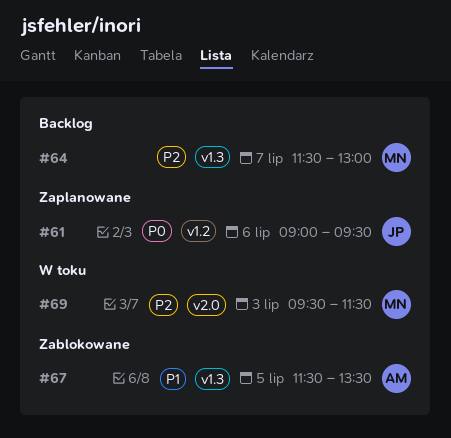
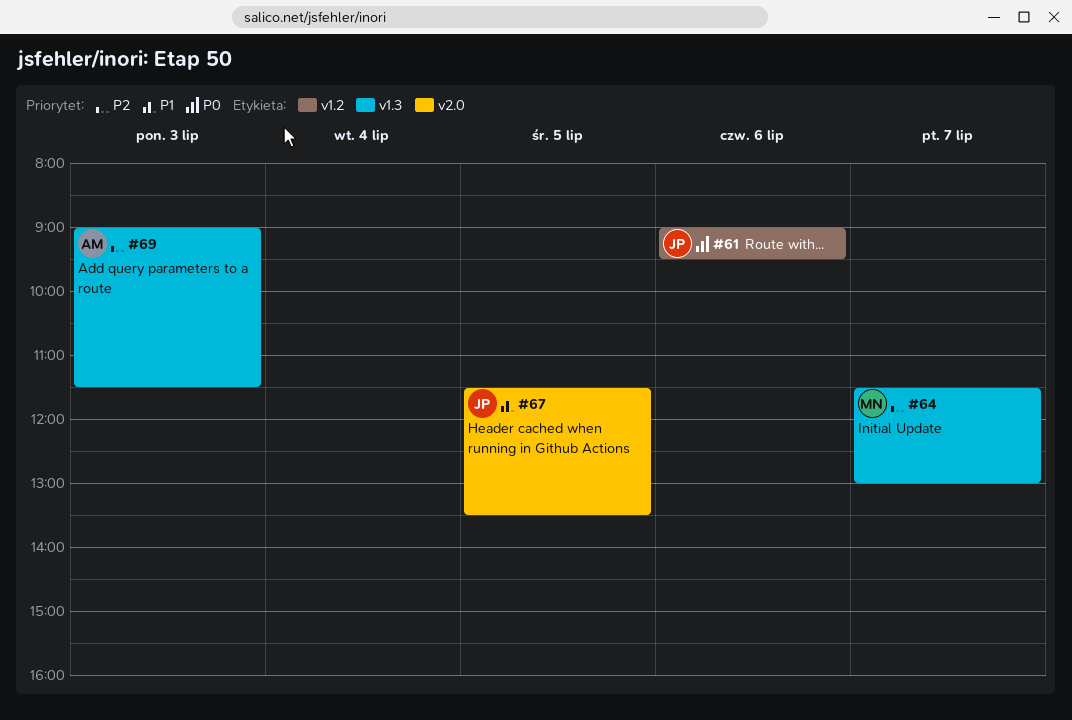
#67, owner: AM -> JP
#67, label: v1.3 -> v2.0
#69, owner: MN -> AM
#69, label: v2.0 -> v1.3
#69, begins: 09:30 -> 09:00

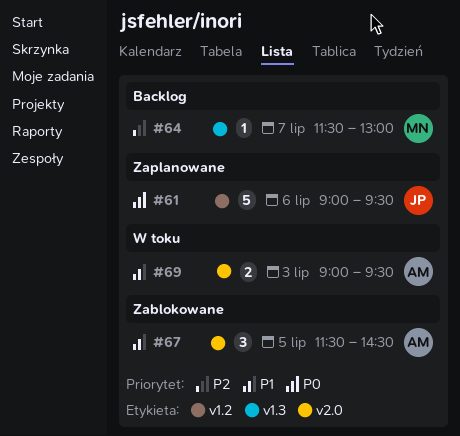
#67, owner: JP -> AM
#67, ends: 13:30 -> 14:30
#69, priority: P2 -> P1
#69, label: v1.3 -> v2.0
#69, ends: 11:30 -> 09:30

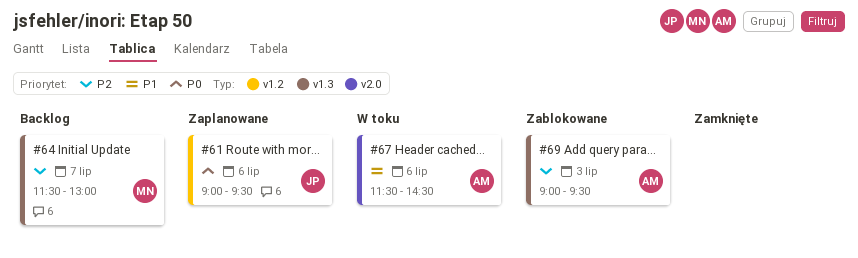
#67, status: Zablokowane -> W toku
#67, day: Jul 5 -> Jul 6
#69, status: W toku -> Zablokowane
#69, priority: P1 -> P2
#69, label: v2.0 -> v1.3

